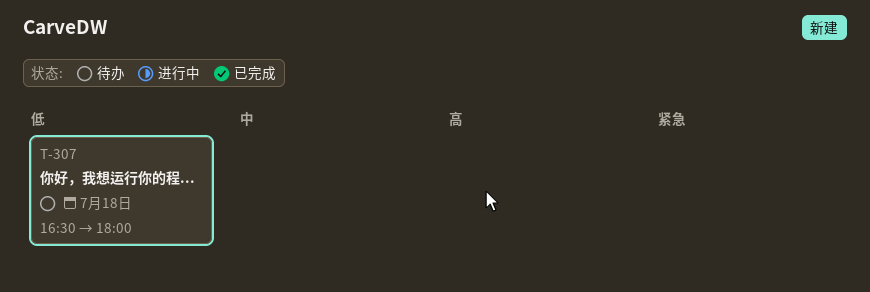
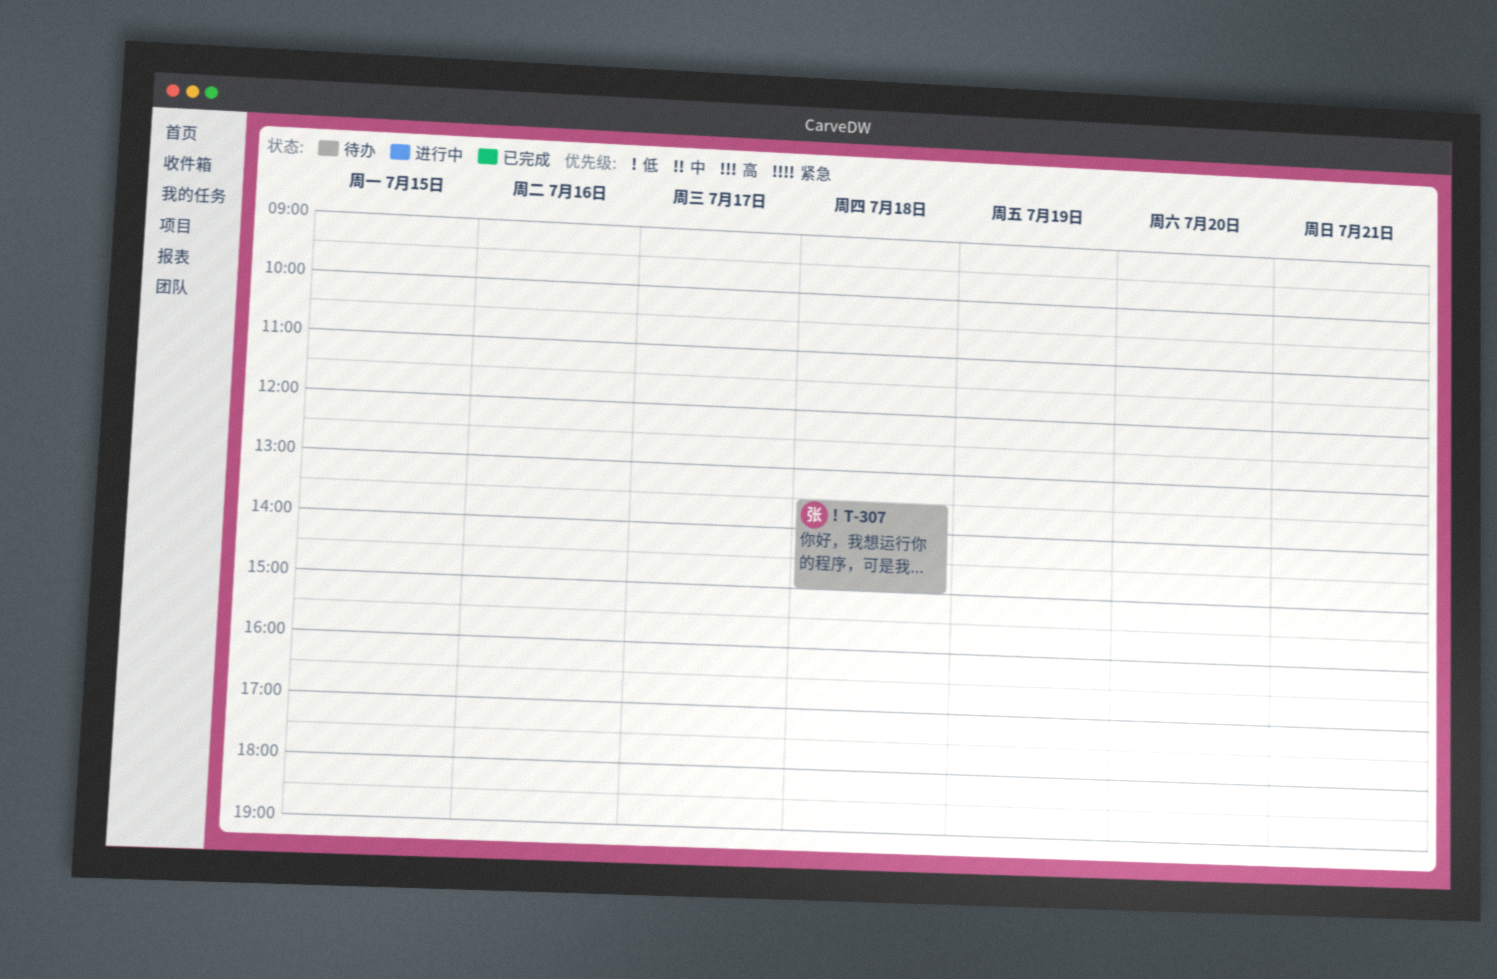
T-307, begins: 16:30 -> 13:30
T-307, ends: 18:00 -> 15:00

